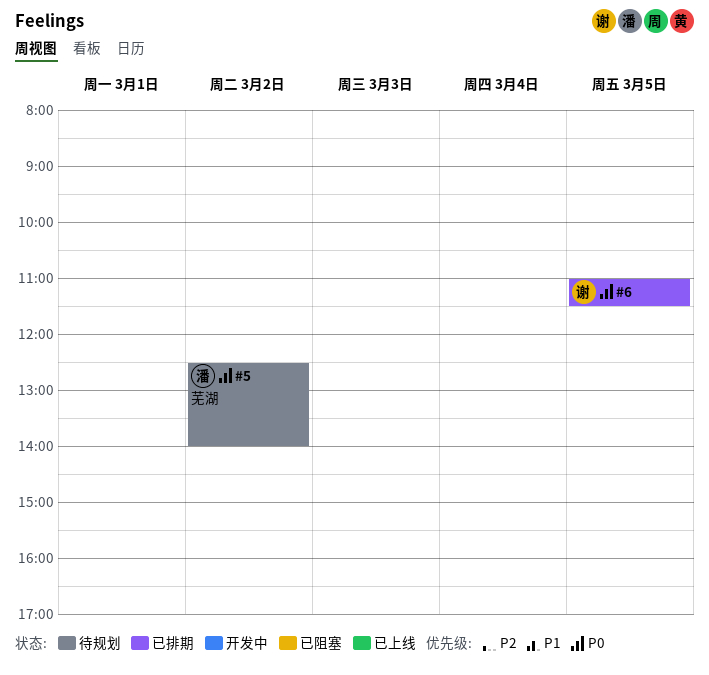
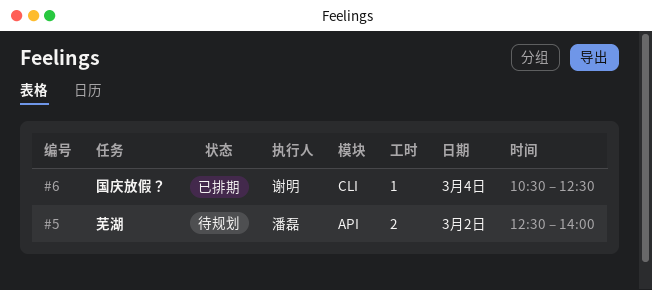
#6, day: Mar 5 -> Mar 4
#6, begins: 11:00 -> 10:30
#6, ends: 11:30 -> 12:30

